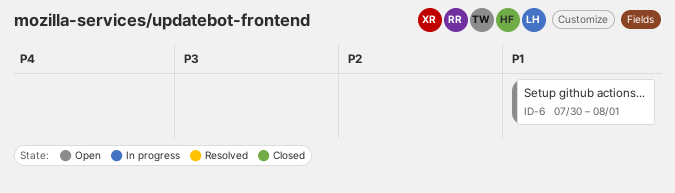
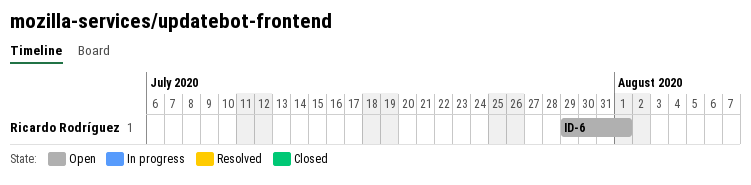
ID-6, start: Jul 30 -> Jul 29

